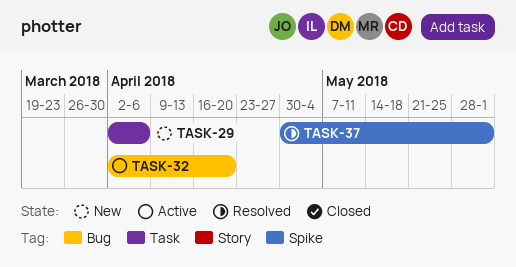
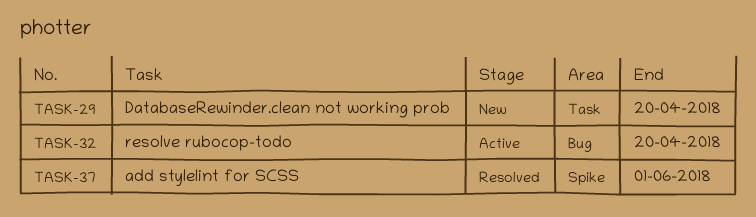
TASK-29, due: Apr 6 -> Apr 20

